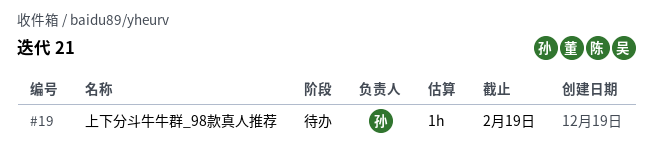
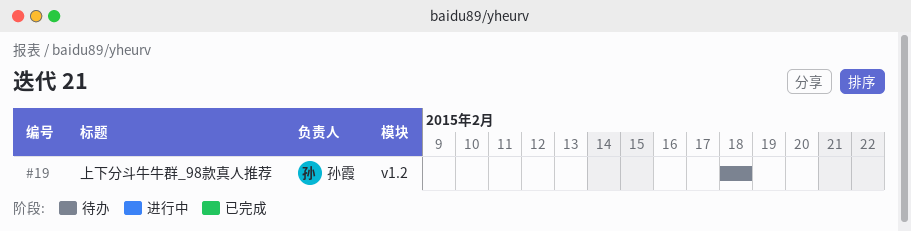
#19, due: Feb 19 -> Feb 18

